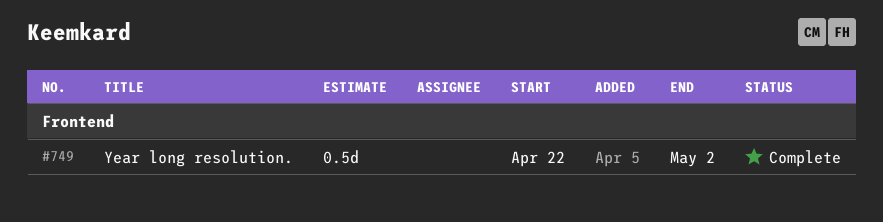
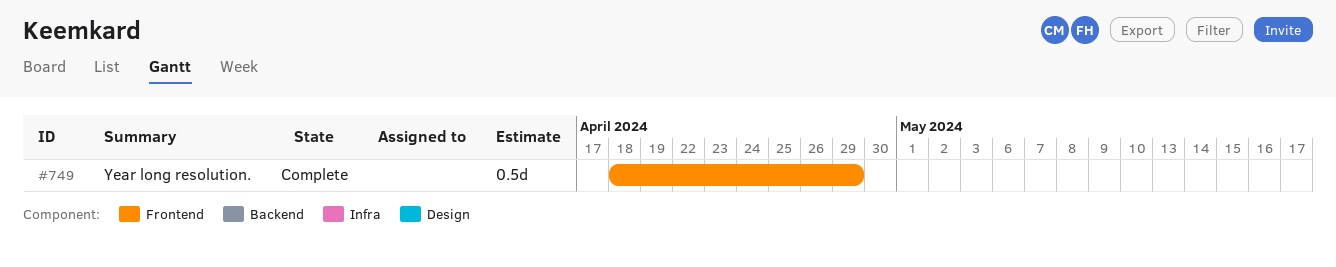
#749, start: Apr 22 -> Apr 18
#749, due: May 2 -> Apr 29

